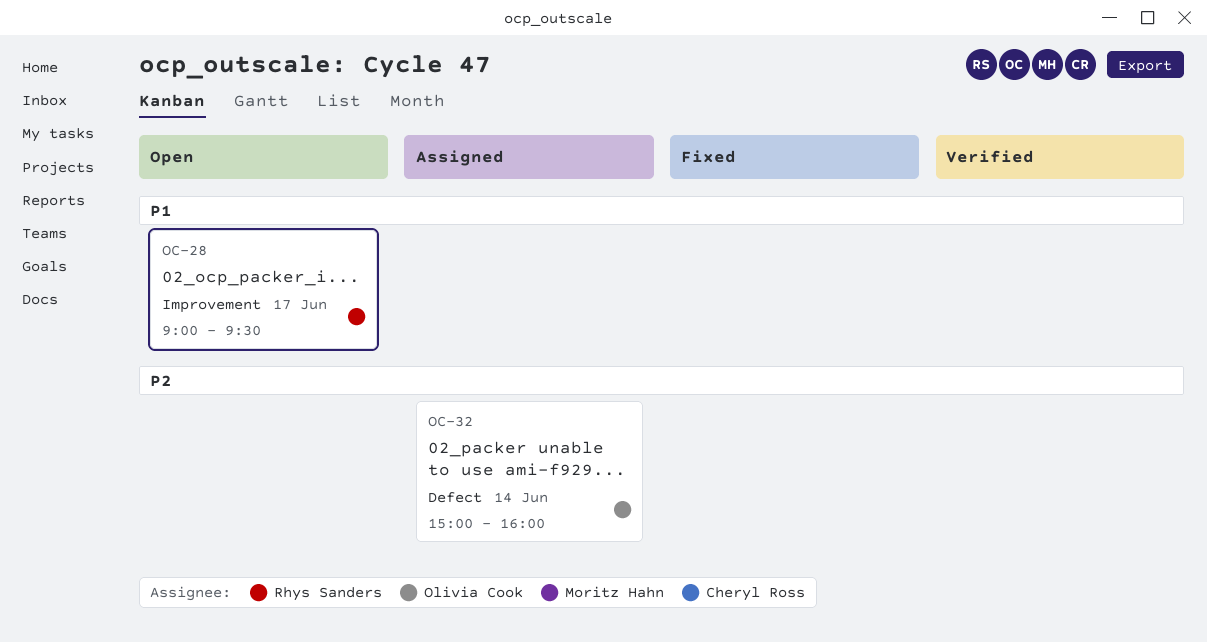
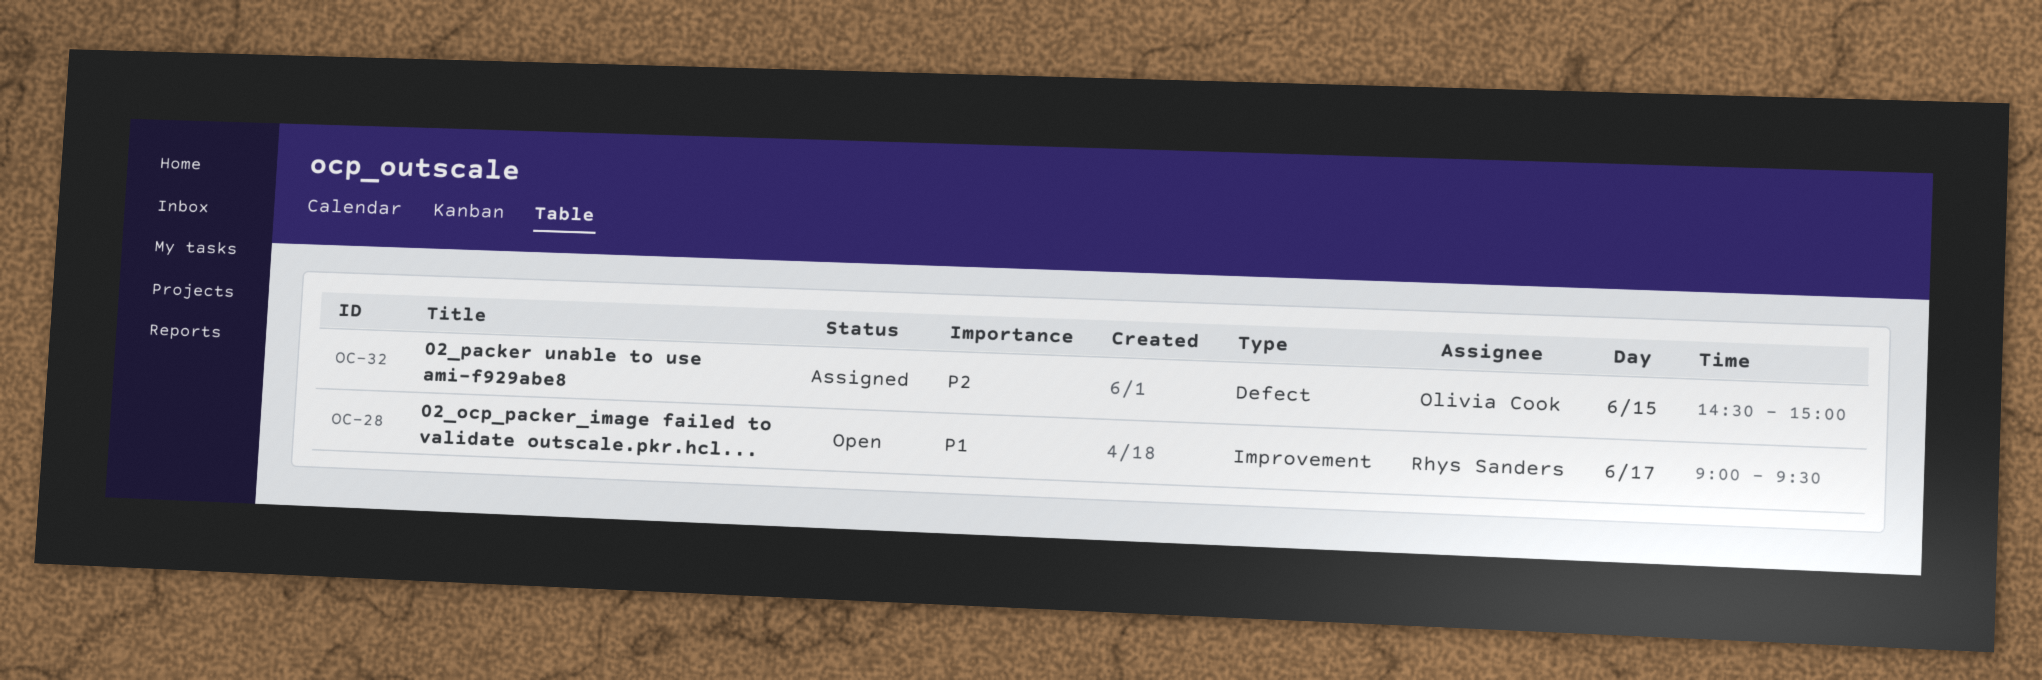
OC-32, day: Jun 14 -> Jun 15
OC-32, begins: 15:00 -> 14:30
OC-32, ends: 16:00 -> 15:00

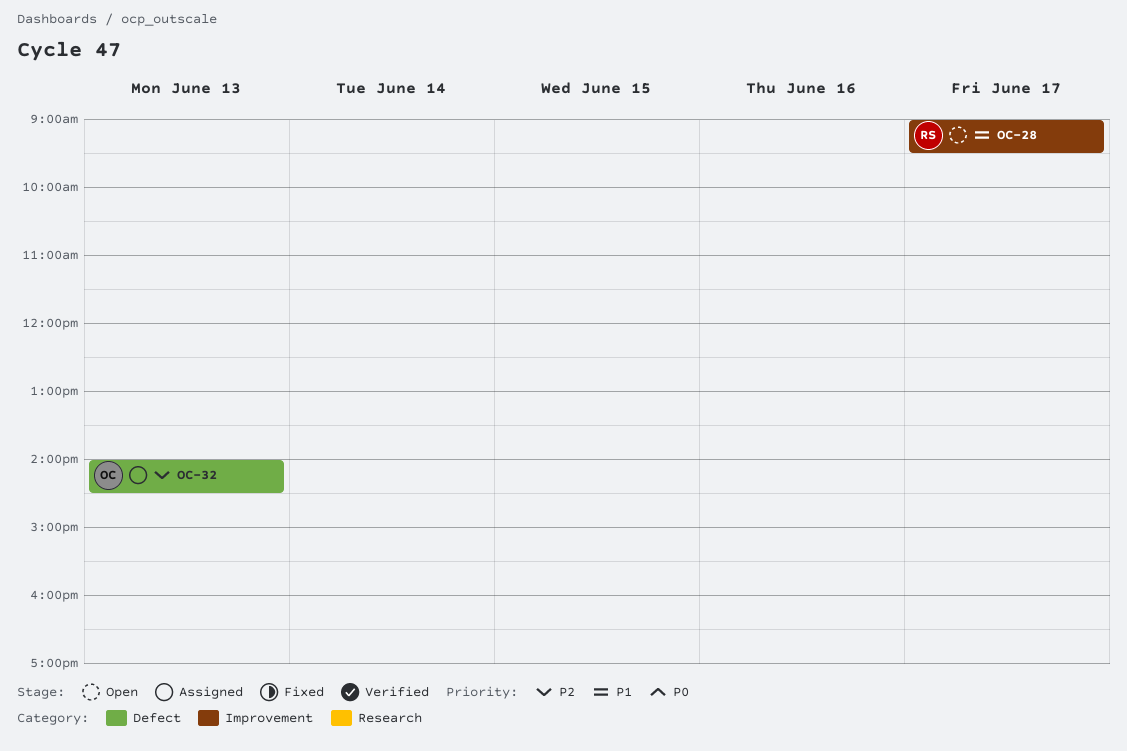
OC-32, day: Jun 15 -> Jun 13
OC-32, begins: 14:30 -> 14:00
OC-32, ends: 15:00 -> 14:30

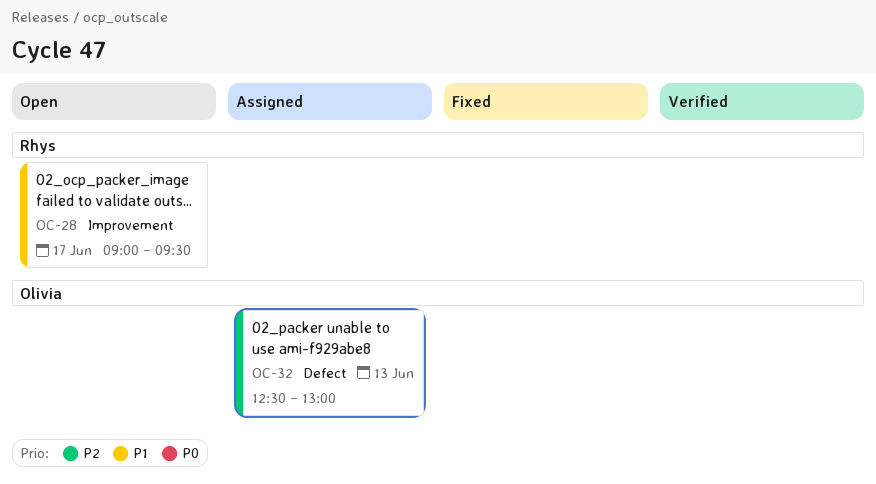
OC-32, begins: 14:00 -> 12:30
OC-32, ends: 14:30 -> 13:00

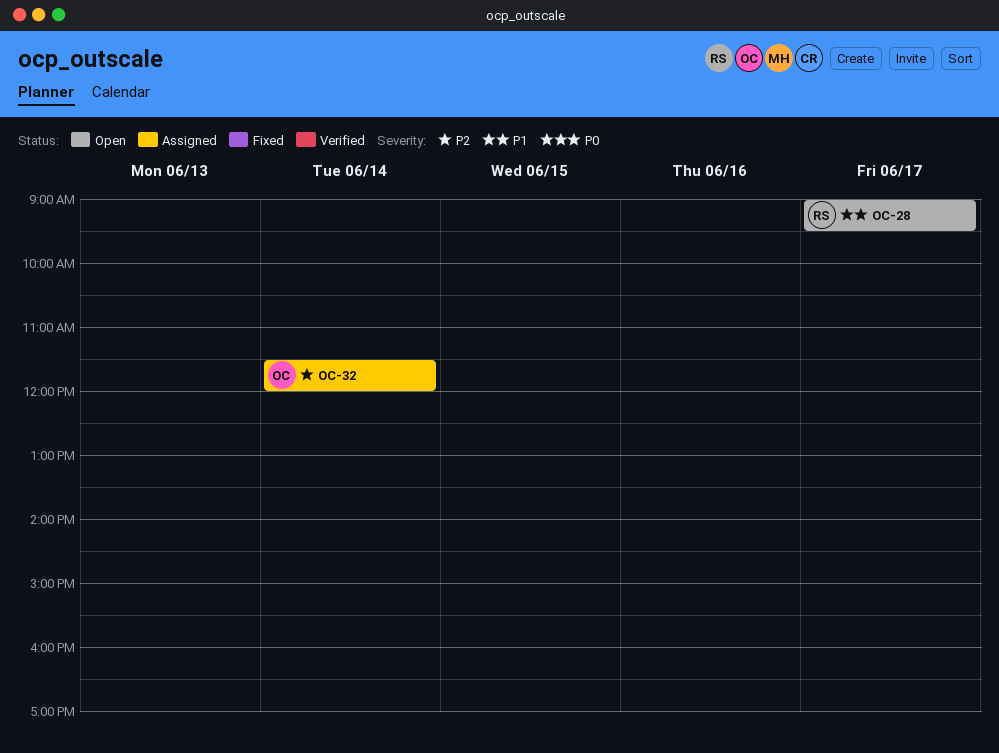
OC-32, day: Jun 13 -> Jun 14
OC-32, begins: 12:30 -> 11:30
OC-32, ends: 13:00 -> 12:00

